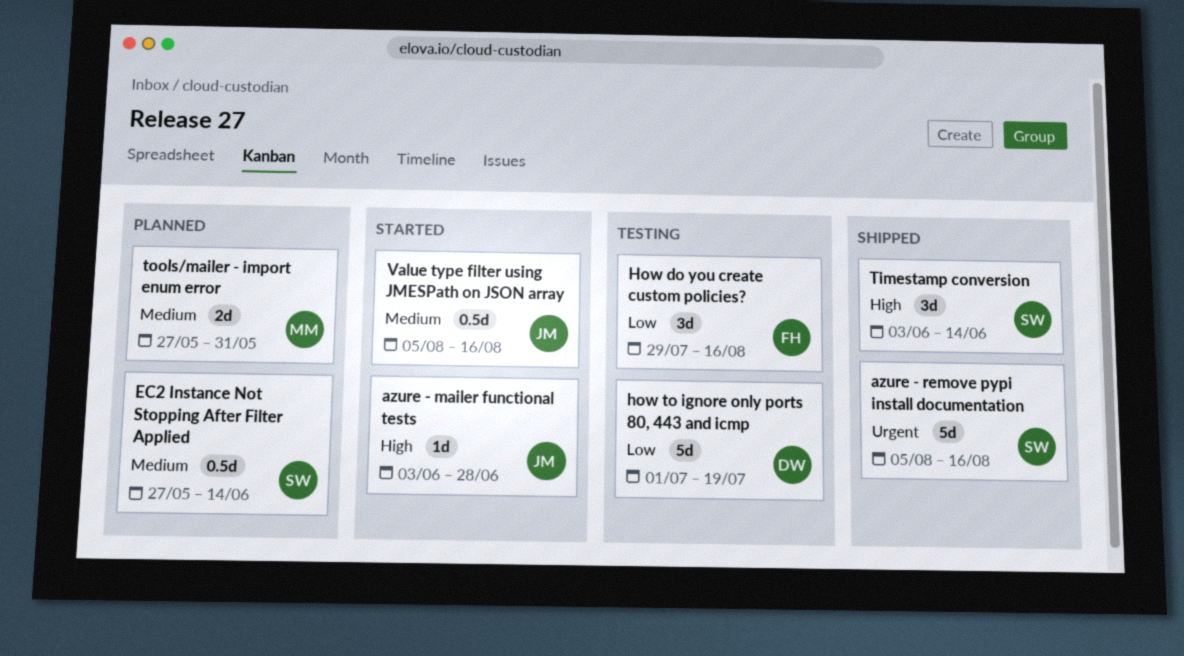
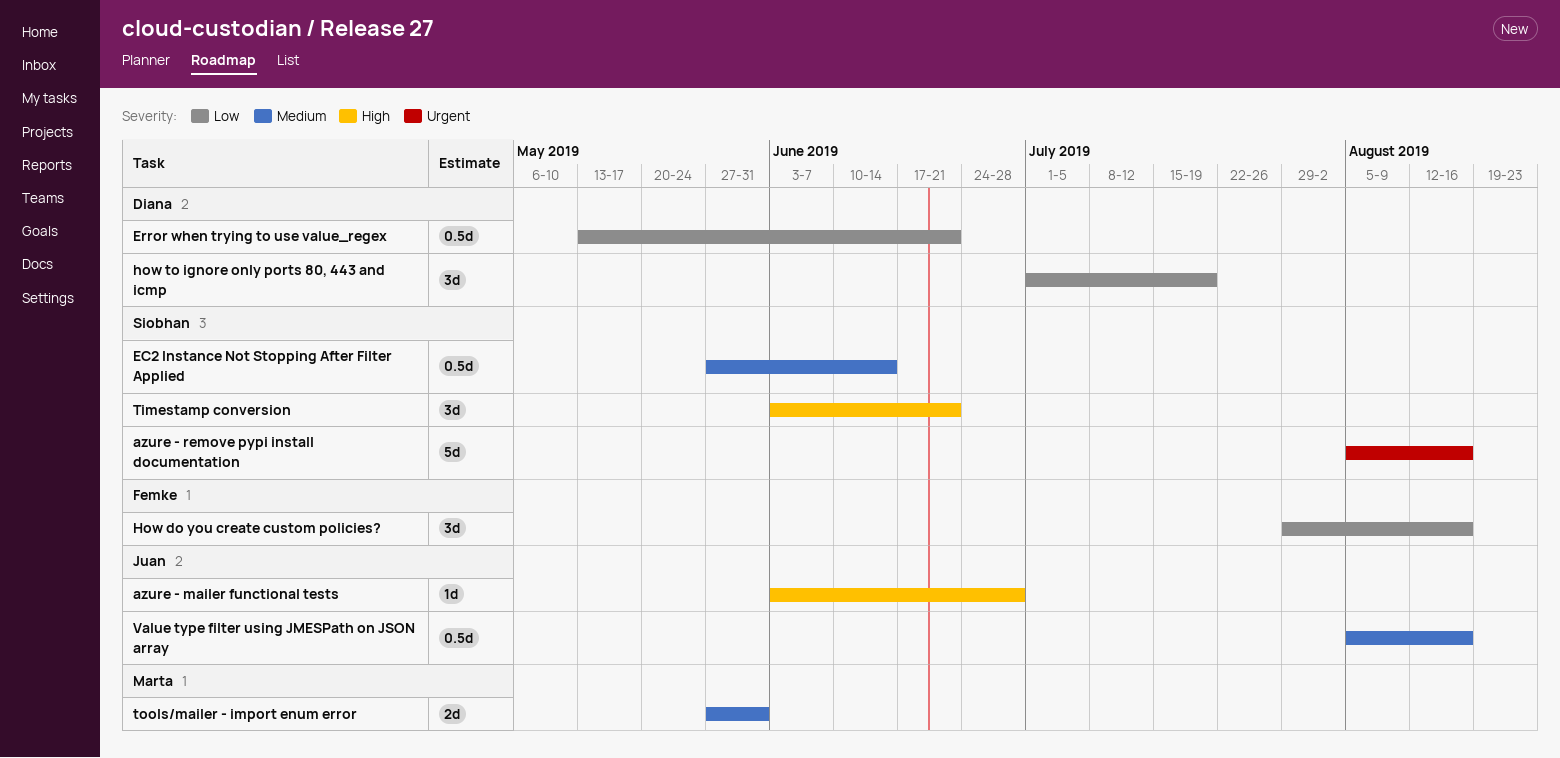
Error when trying to use value_regex: none -> present
how to ignore only ports 80, 443 and icmp, estimate: 5d -> 3d
Timestamp conversion, due: Jun 14 -> Jun 21

